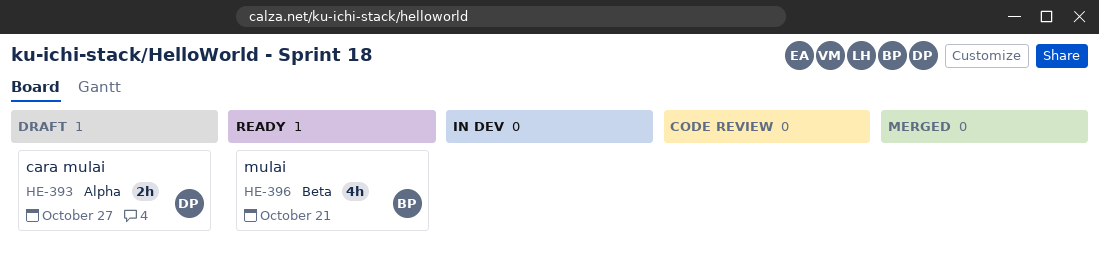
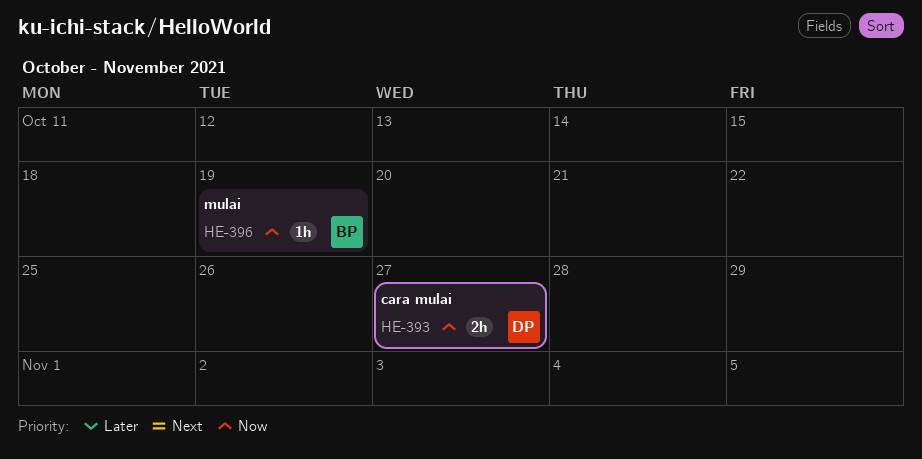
HE-396, estimate: 4h -> 1h
HE-396, due: Oct 21 -> Oct 19

